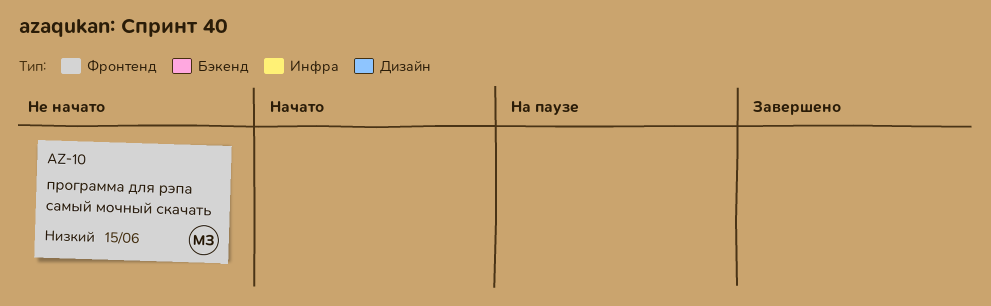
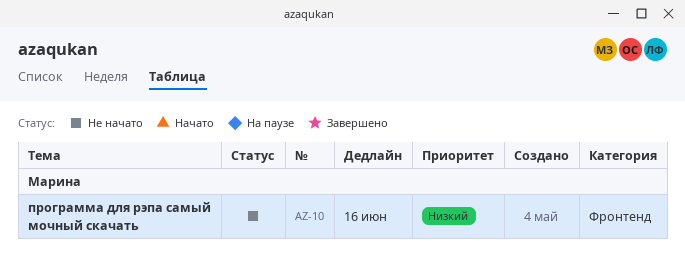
AZ-10, due: Jun 15 -> Jun 16

